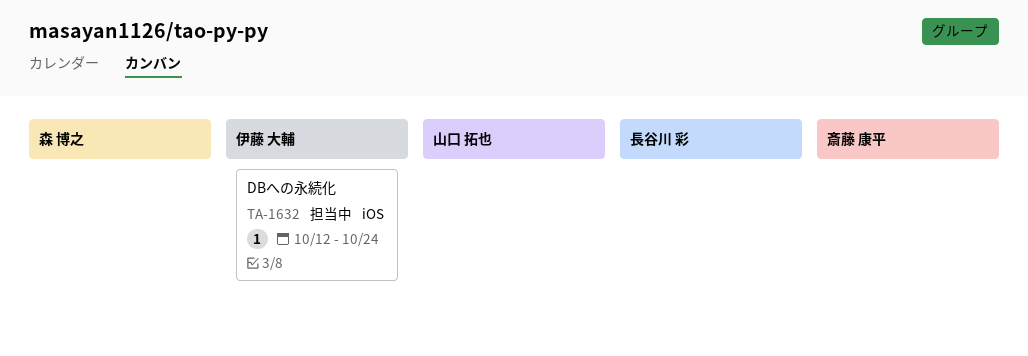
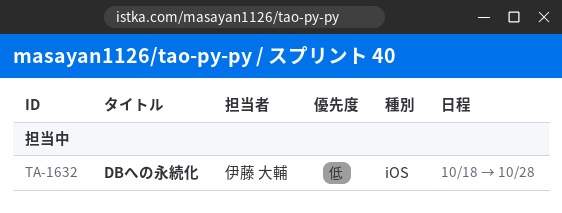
TA-1632, start: Oct 12 -> Oct 18
TA-1632, due: Oct 24 -> Oct 28

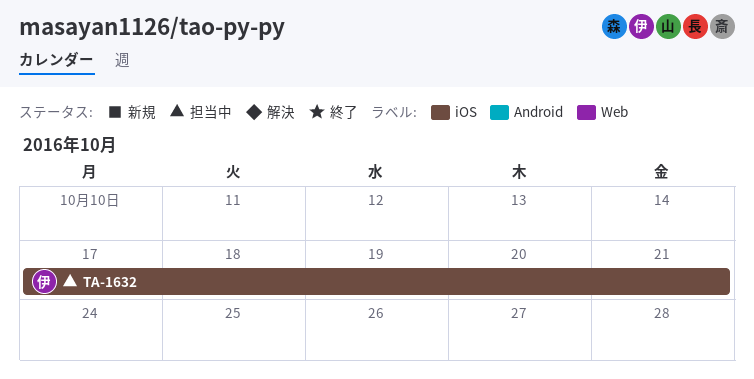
TA-1632, start: Oct 18 -> Oct 17
TA-1632, due: Oct 28 -> Oct 21

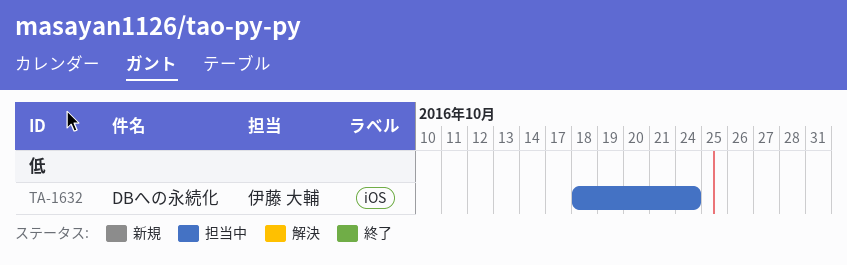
TA-1632, start: Oct 17 -> Oct 18
TA-1632, due: Oct 21 -> Oct 24

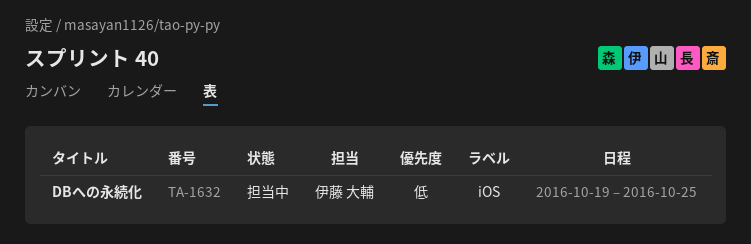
TA-1632, start: Oct 18 -> Oct 19
TA-1632, due: Oct 24 -> Oct 25

